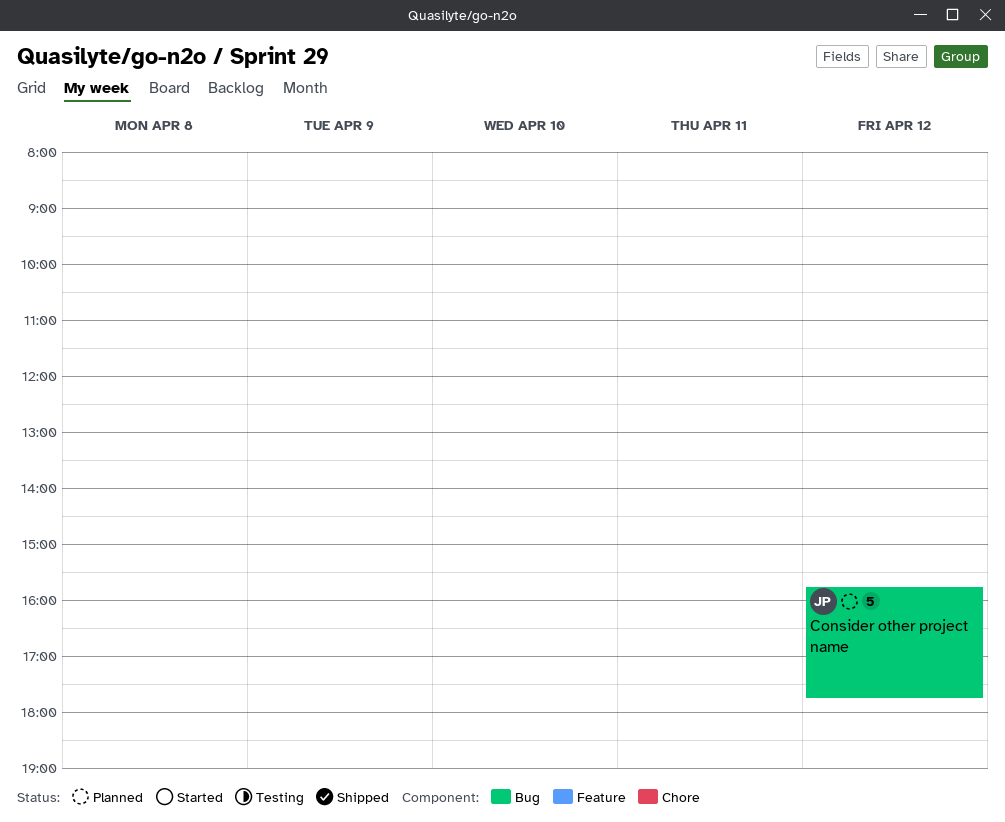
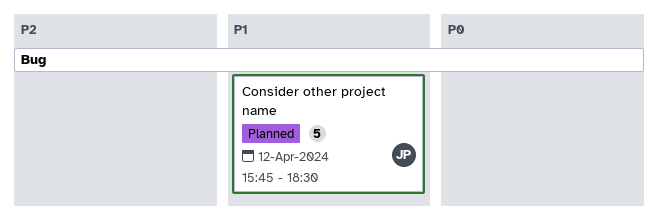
Consider other project name, ends: 17:45 -> 18:30

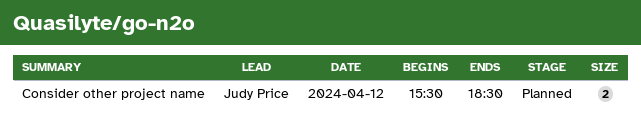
Consider other project name, estimate: 5 -> 2
Consider other project name, begins: 15:45 -> 15:30

